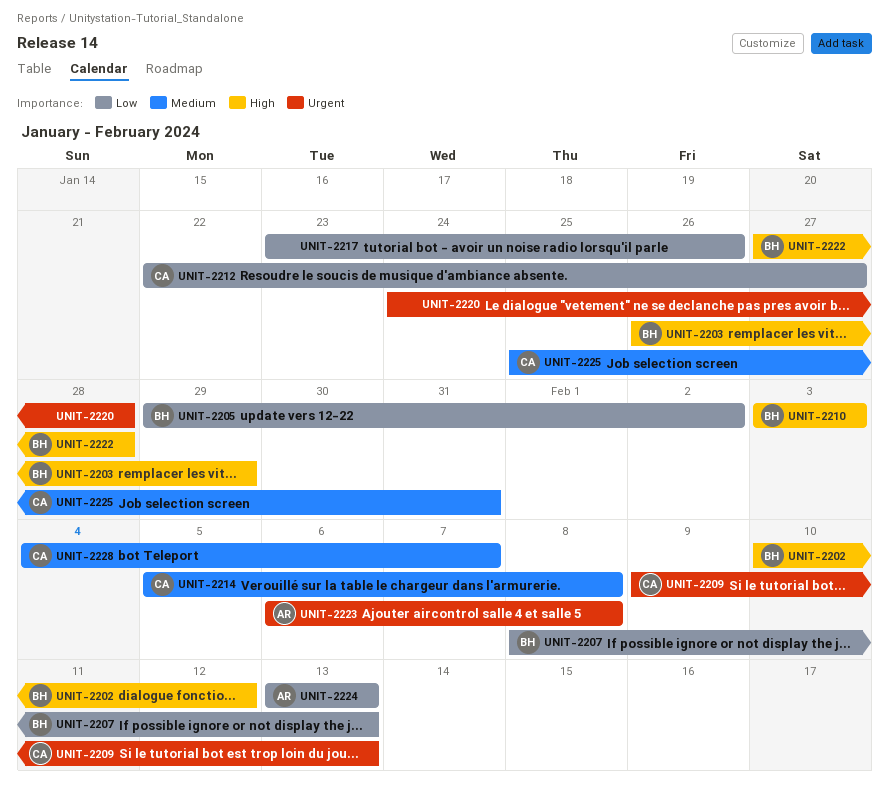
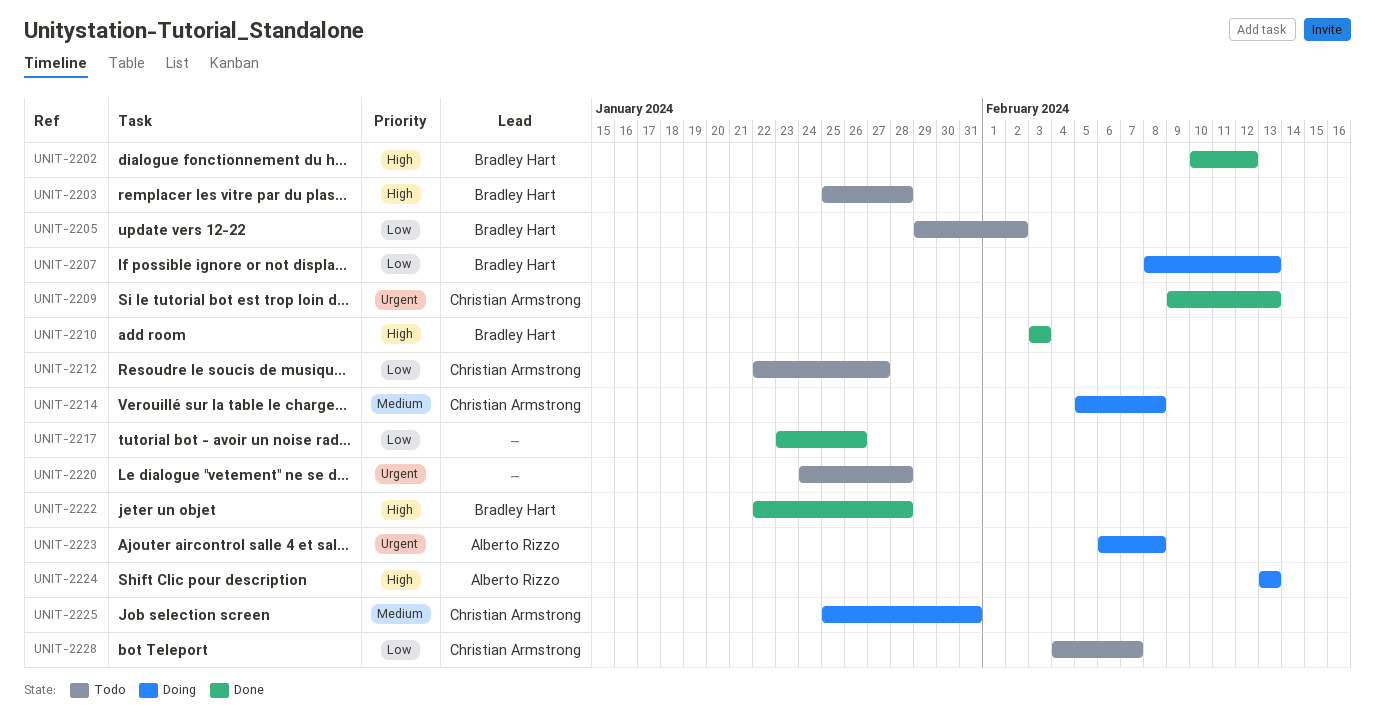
UNIT-2203, start: Jan 26 -> Jan 25
UNIT-2203, due: Jan 29 -> Jan 28
UNIT-2222, start: Jan 27 -> Jan 22
UNIT-2224, priority: Low -> High
UNIT-2228, priority: Medium -> Low

